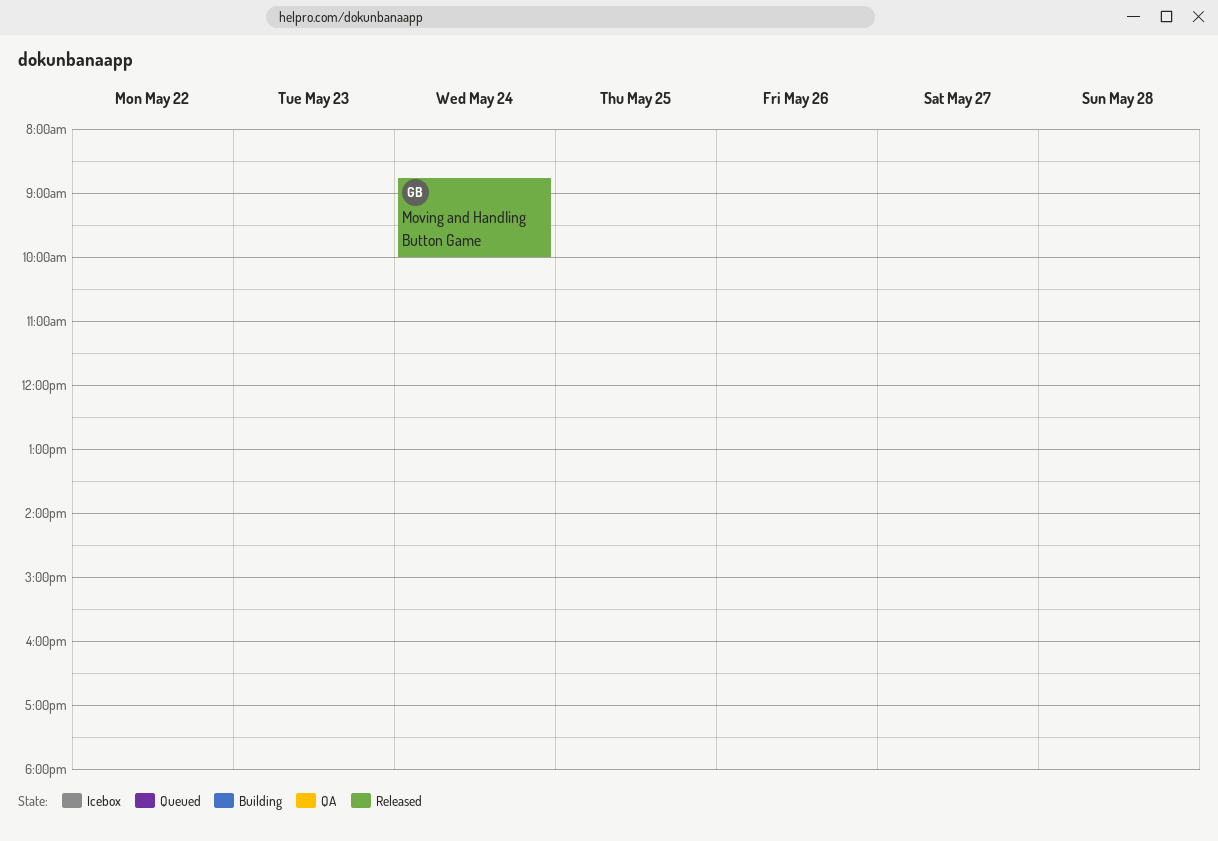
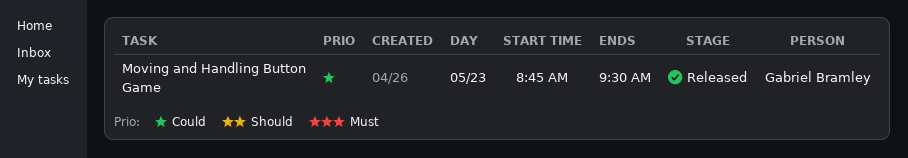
Moving and Handling Button Game, day: May 24 -> May 23
Moving and Handling Button Game, ends: 10:00 -> 09:30

